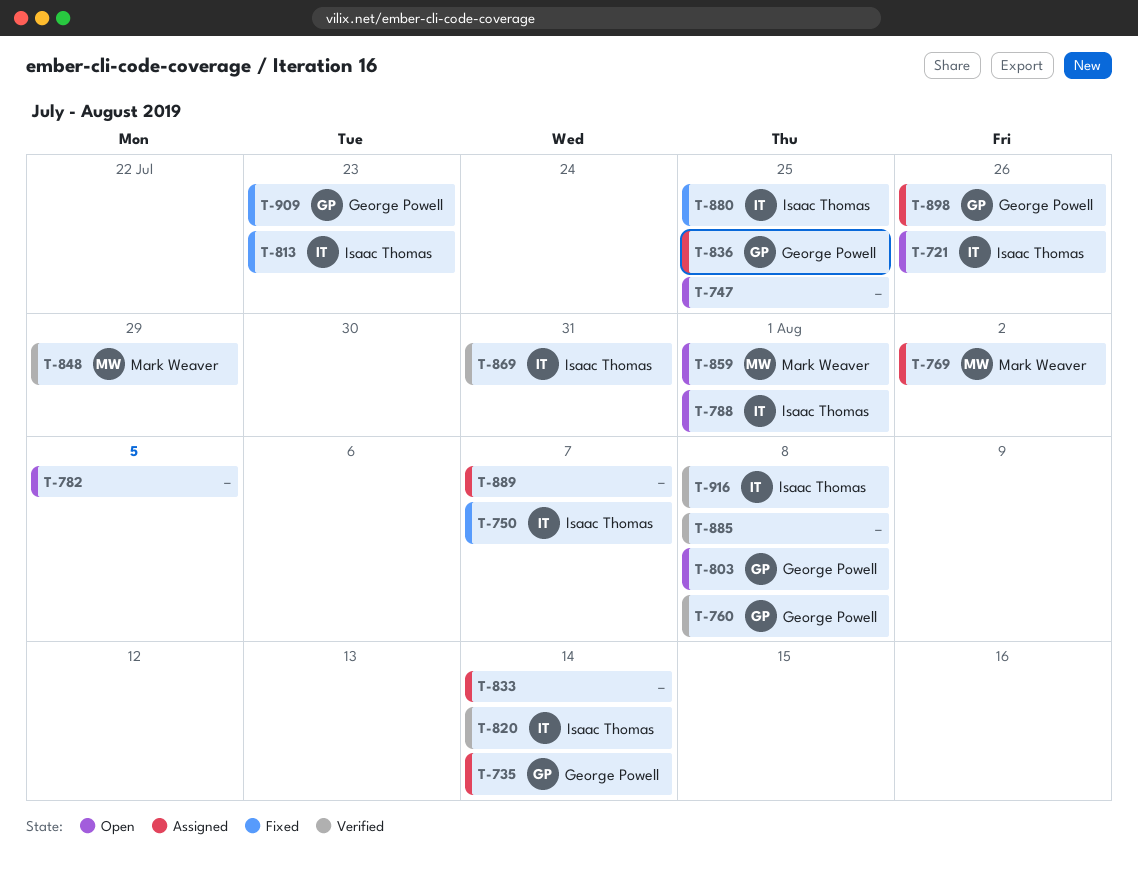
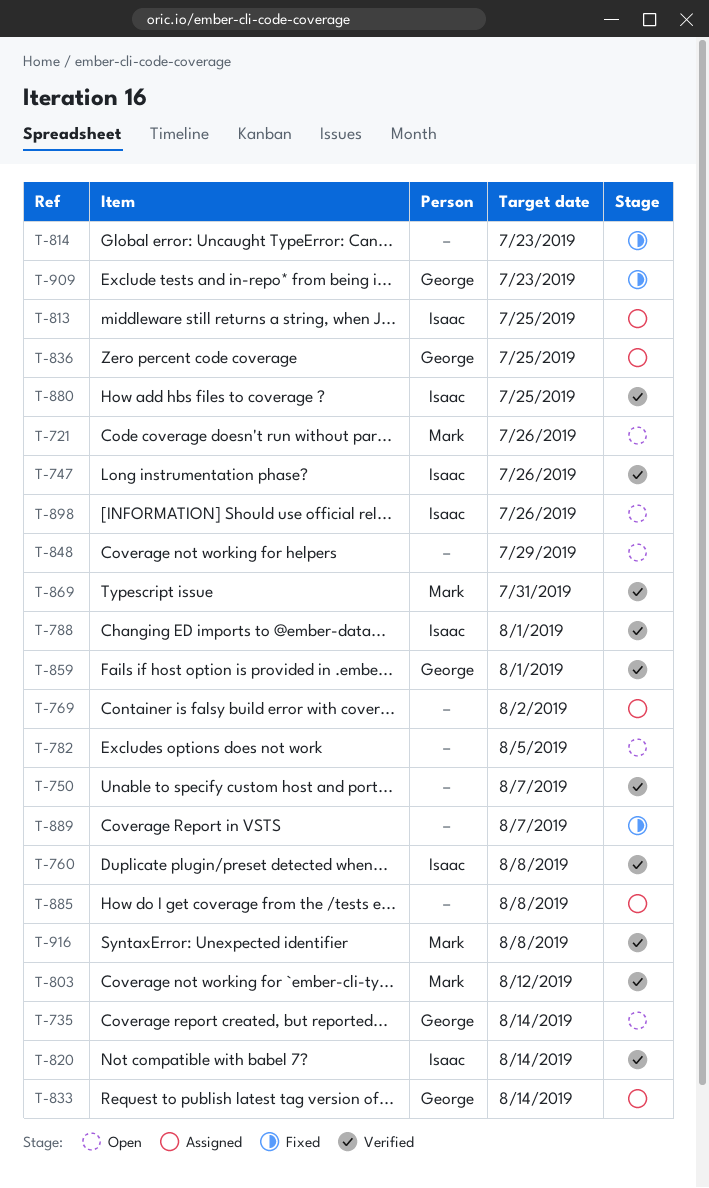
T-721, owner: Isaac Thomas -> Mark Weaver
T-735, status: Assigned -> Open
T-747, status: Open -> Verified
T-747, owner: none -> Isaac Thomas
T-747, due: Jul 25 -> Jul 26
T-750, status: Fixed -> Verified
T-750, owner: Isaac Thomas -> none
T-760, owner: George Powell -> Isaac Thomas
T-769, owner: Mark Weaver -> none
T-788, status: Open -> Verified
T-803, status: Open -> Verified
T-803, owner: George Powell -> Mark Weaver
T-803, due: Aug 8 -> Aug 12
T-813, status: Fixed -> Assigned
T-813, due: Jul 23 -> Jul 25
T-814: none -> present
T-833, owner: none -> George Powell
T-848, status: Verified -> Open
T-848, owner: Mark Weaver -> none
T-859, status: Open -> Verified
T-859, owner: Mark Weaver -> George Powell
T-869, owner: Isaac Thomas -> Mark Weaver
T-880, status: Fixed -> Verified
T-885, status: Verified -> Assigned
T-889, status: Assigned -> Fixed
T-898, status: Assigned -> Open
T-898, owner: George Powell -> Isaac Thomas
T-916, owner: Isaac Thomas -> Mark Weaver

